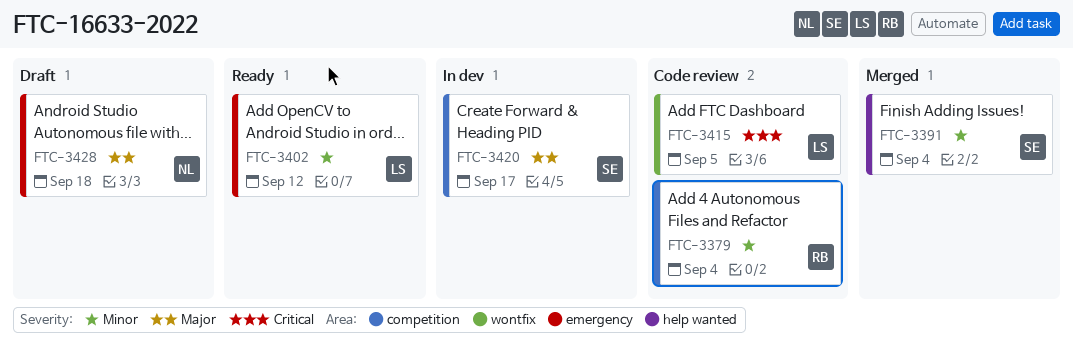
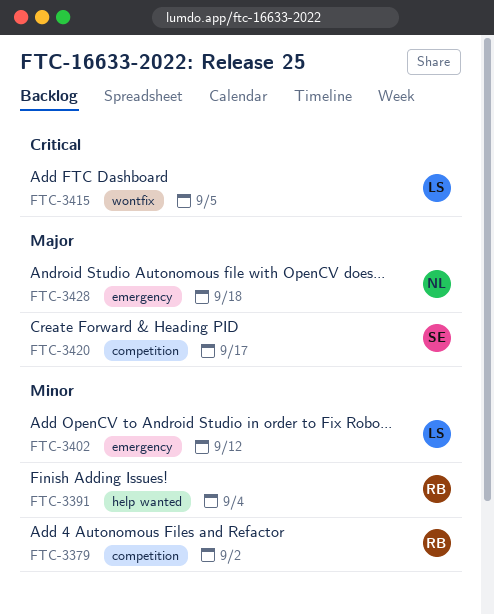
FTC-3379, due: Sep 4 -> Sep 2
FTC-3391, owner: SE -> RB

